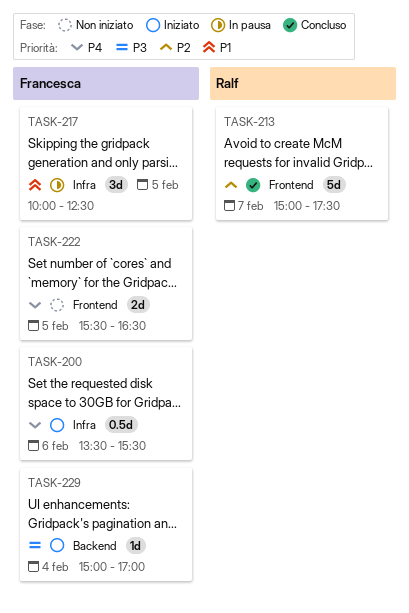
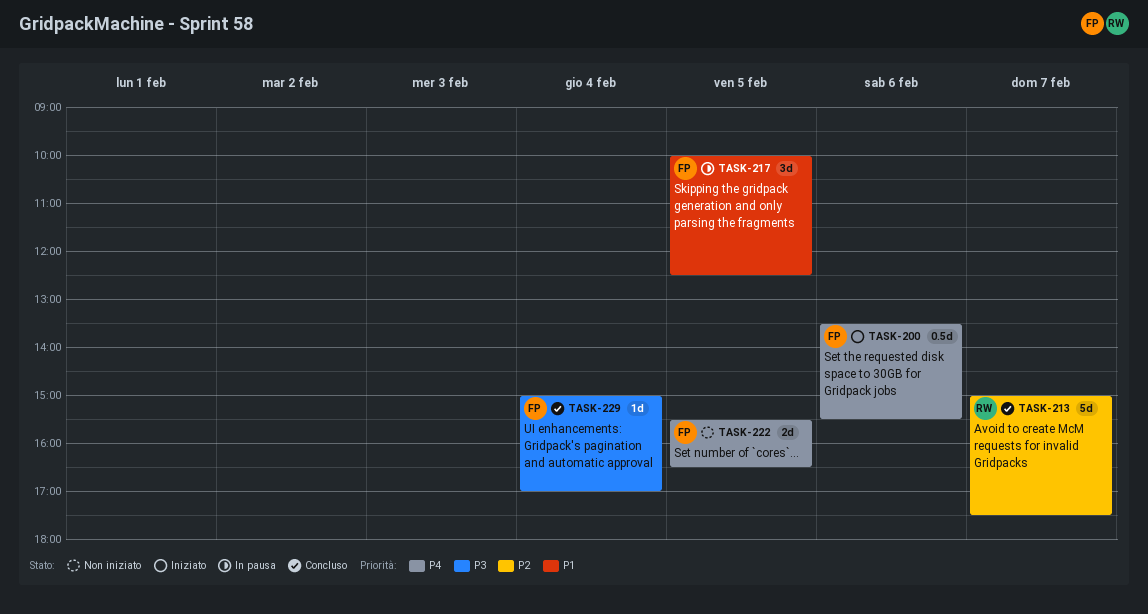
TASK-229, status: Iniziato -> Concluso

